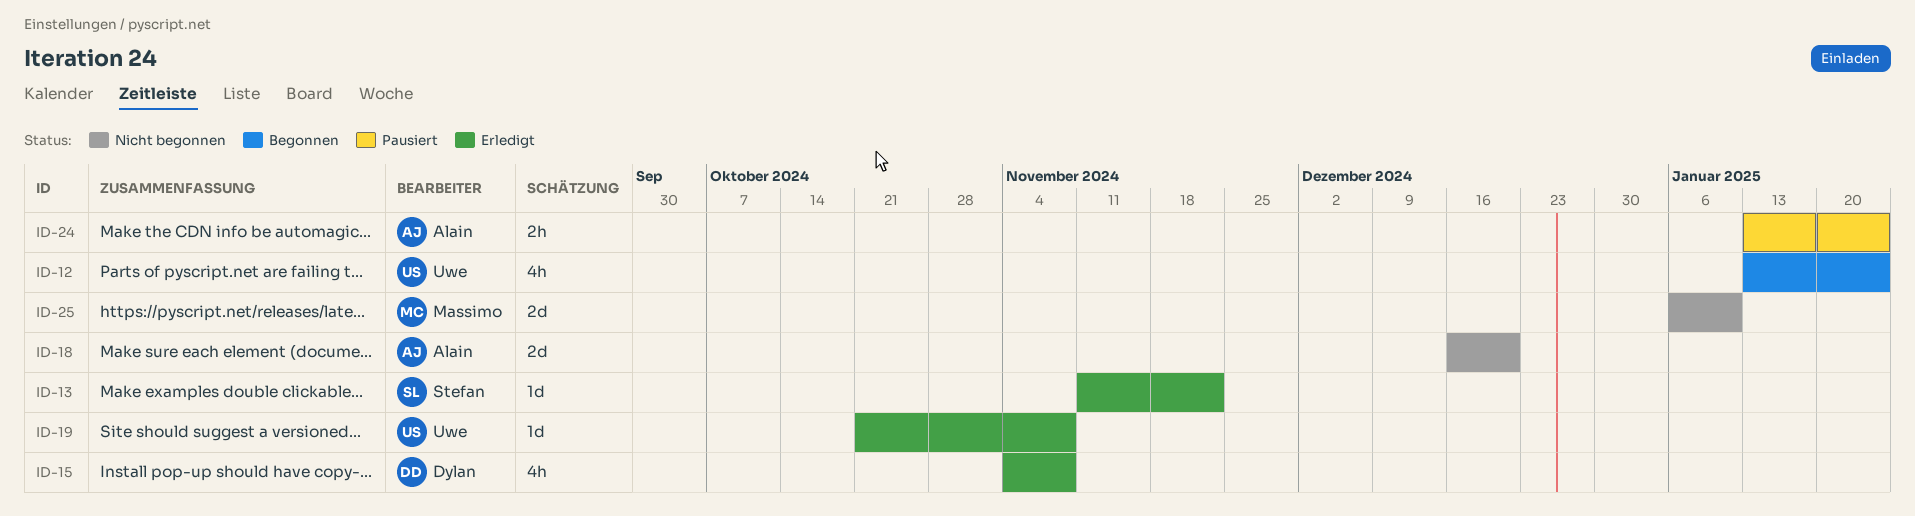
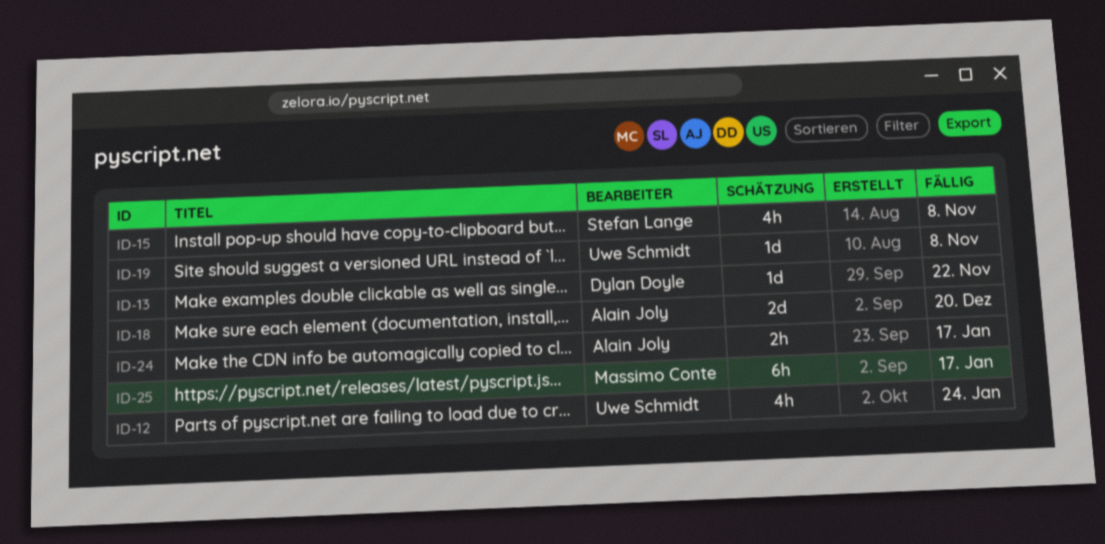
ID-13, owner: Stefan Lange -> Dylan Doyle
ID-15, owner: Dylan Doyle -> Stefan Lange
ID-24, due: Jan 24 -> Jan 17
ID-25, estimate: 2d -> 6h
ID-25, due: Jan 10 -> Jan 17

